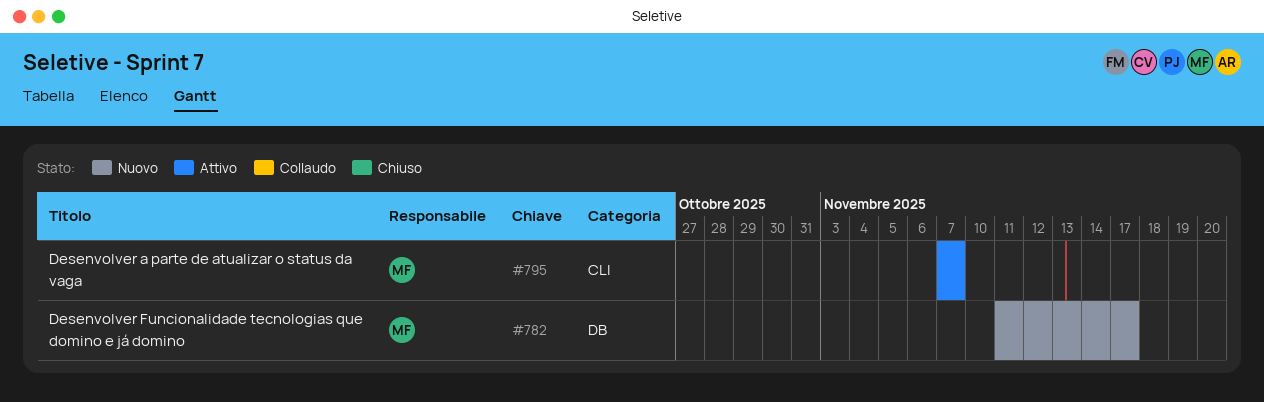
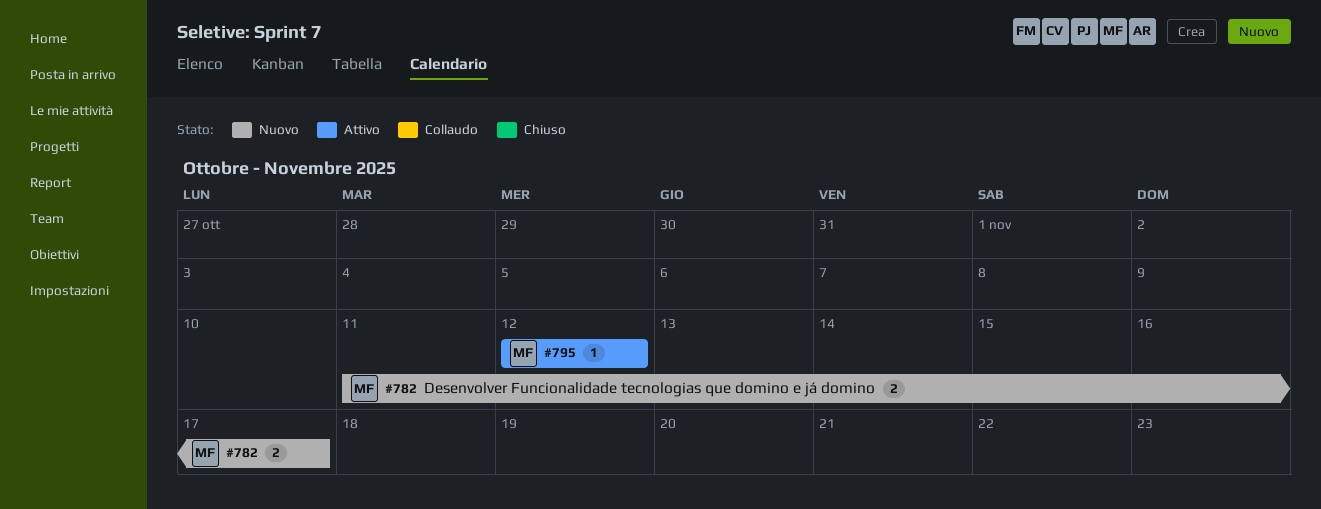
#795, start: Nov 7 -> Nov 12
#795, due: Nov 7 -> Nov 12

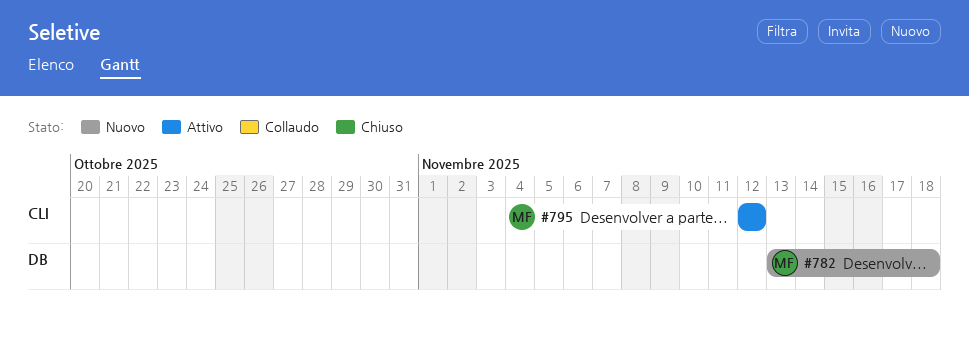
#782, start: Nov 11 -> Nov 13
#782, due: Nov 17 -> Nov 18

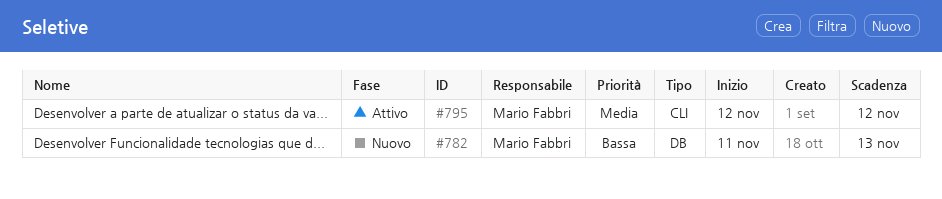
#782, start: Nov 13 -> Nov 11
#782, due: Nov 18 -> Nov 13

